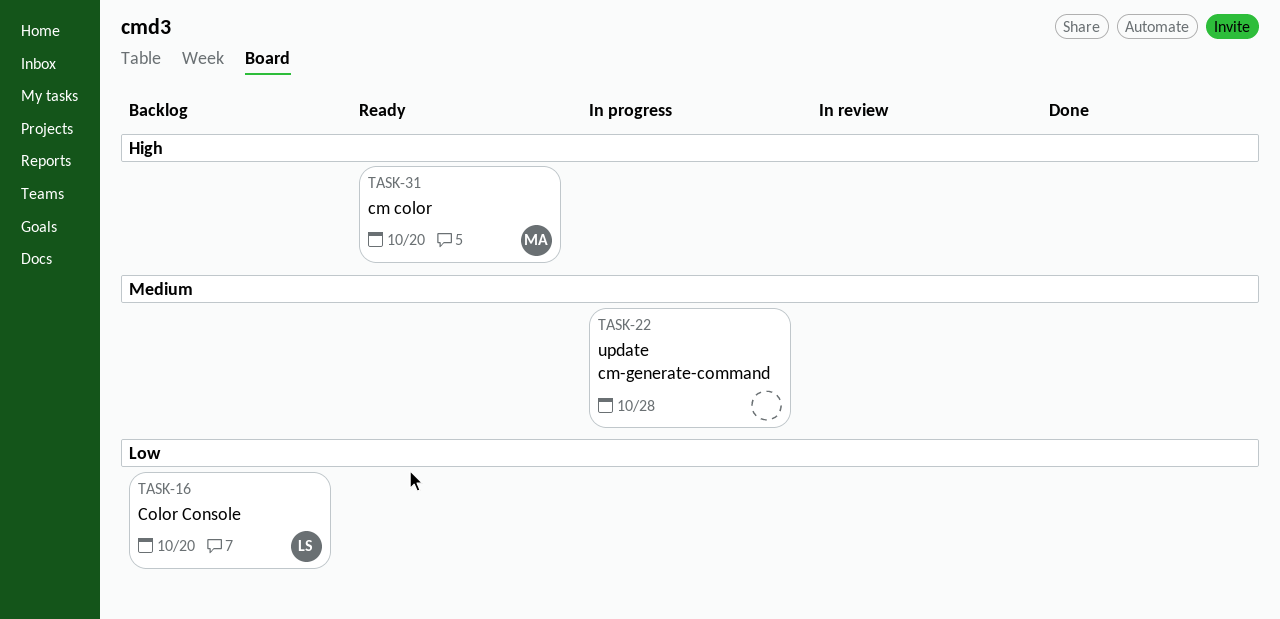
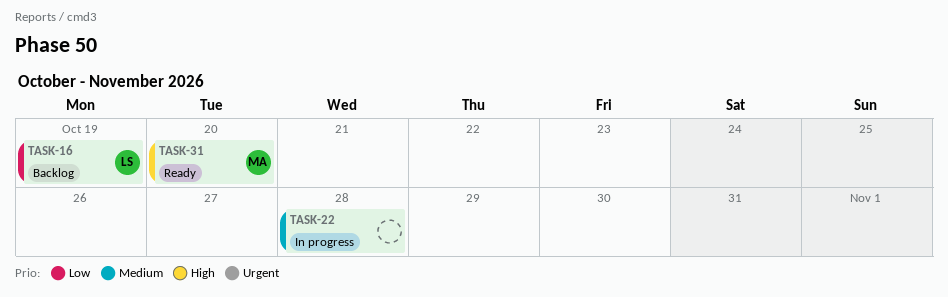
TASK-16, due: Oct 20 -> Oct 19

